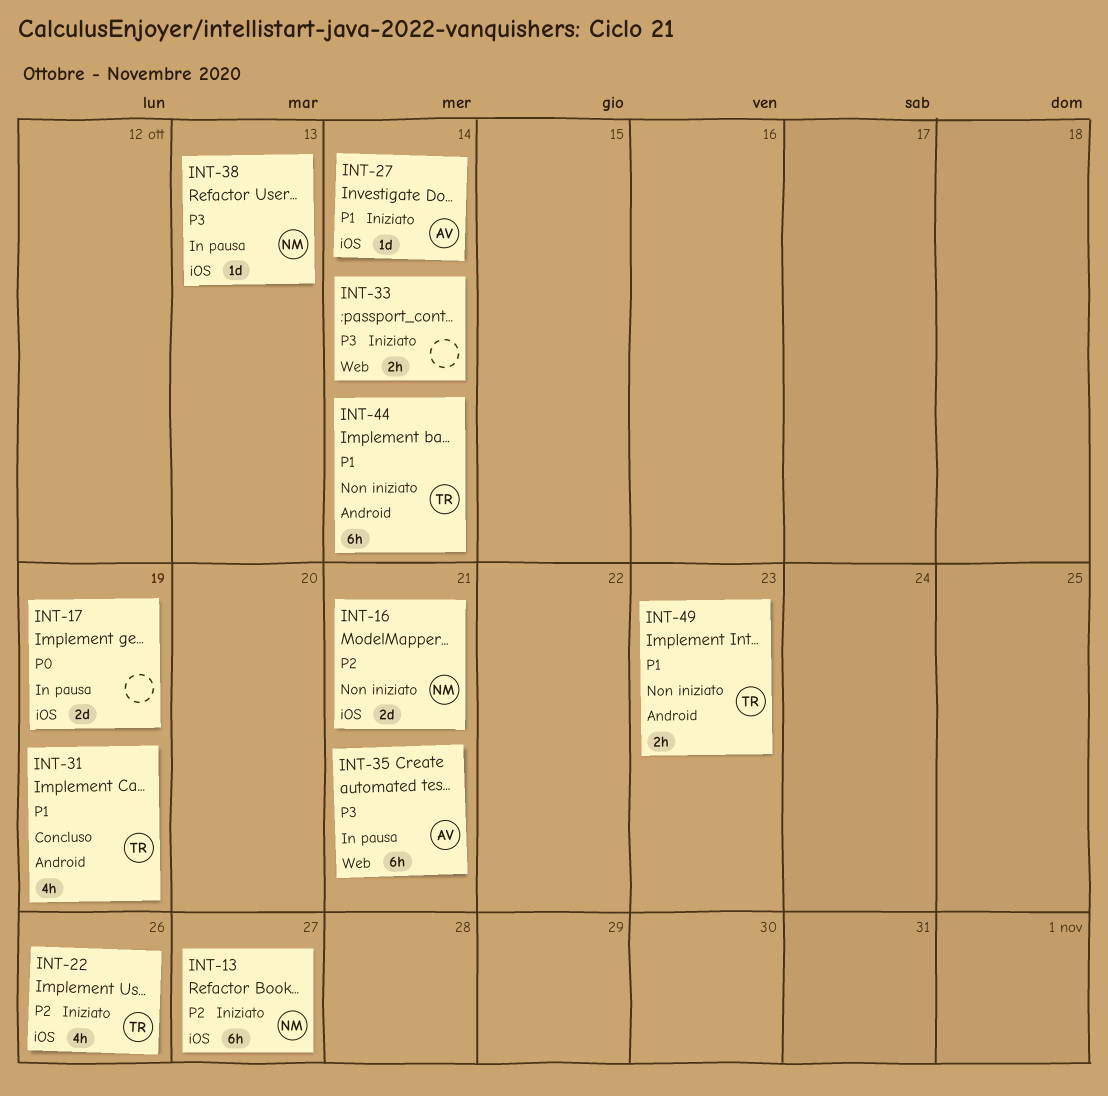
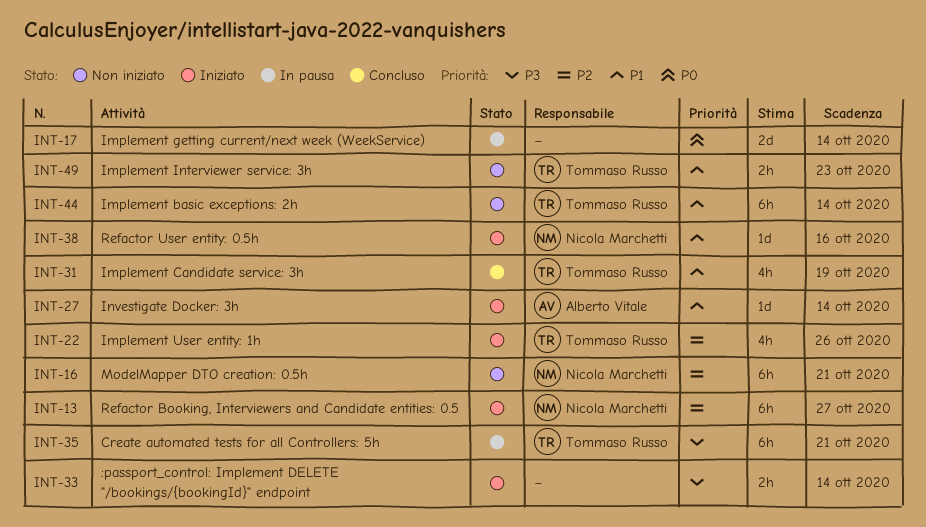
INT-16, estimate: 2d -> 6h
INT-17, due: Oct 19 -> Oct 14
INT-35, owner: Alberto Vitale -> Tommaso Russo
INT-38, status: In pausa -> Iniziato
INT-38, priority: P3 -> P1
INT-38, due: Oct 13 -> Oct 16

